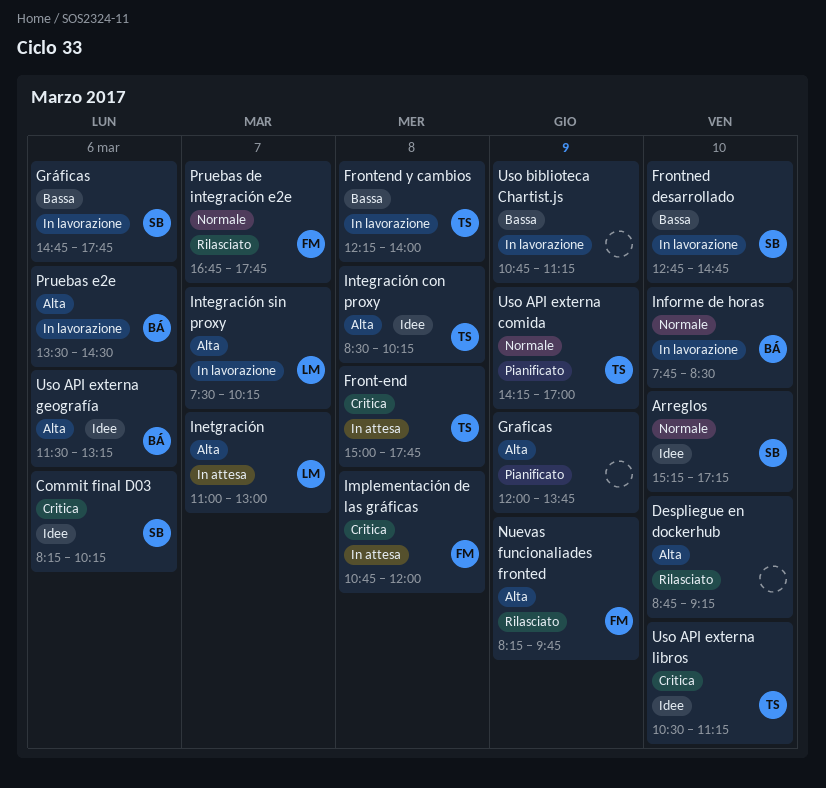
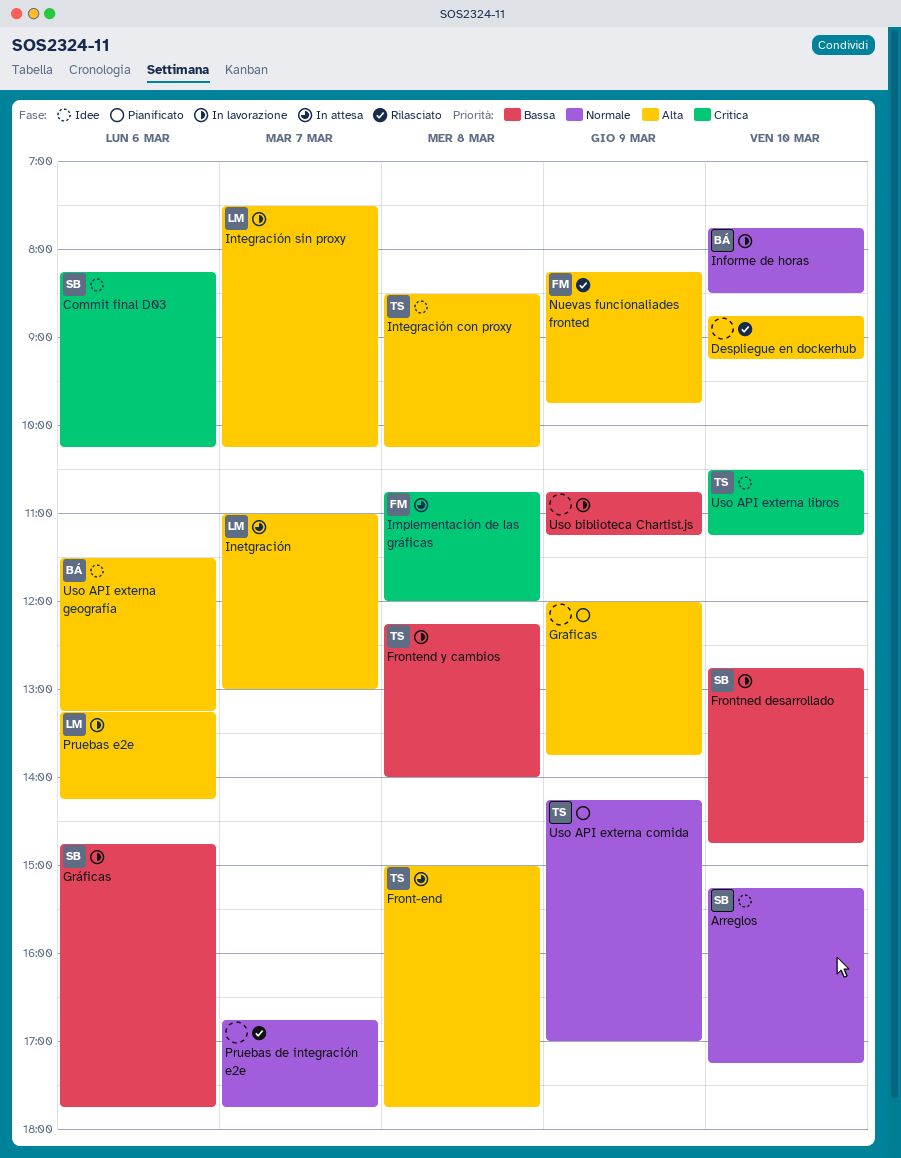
Front-end, priority: Critica -> Alta
Pruebas de integración e2e, owner: FM -> none
Pruebas e2e, owner: BÁ -> LM
Pruebas e2e, begins: 13:30 -> 13:15
Pruebas e2e, ends: 14:30 -> 14:15

